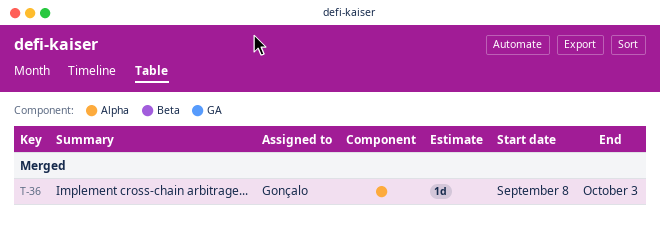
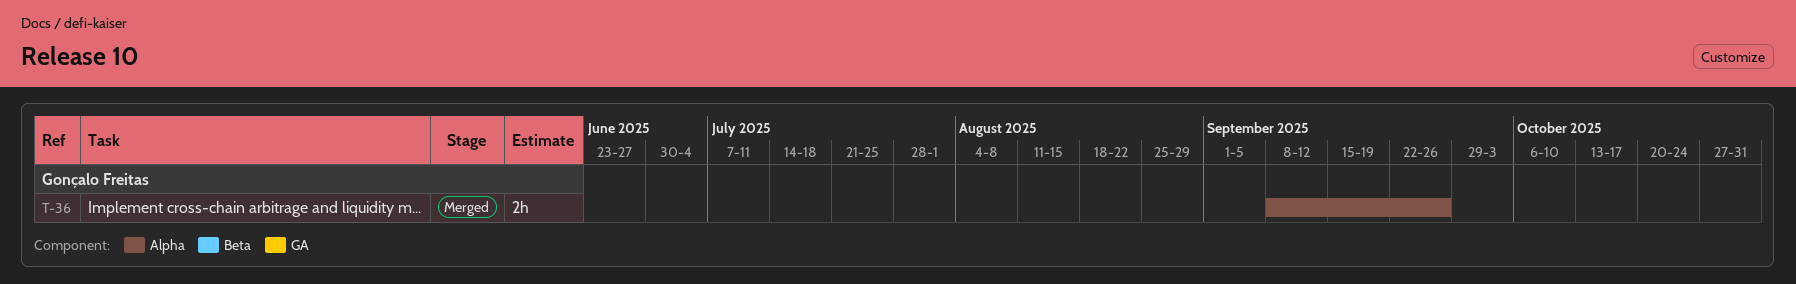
T-36, estimate: 1d -> 2h
T-36, due: Oct 3 -> Sep 26

